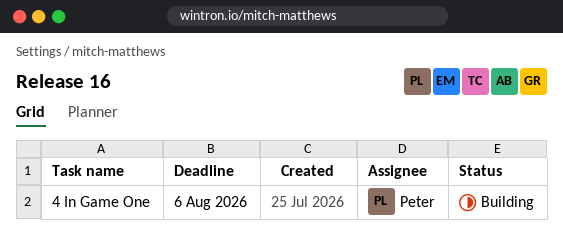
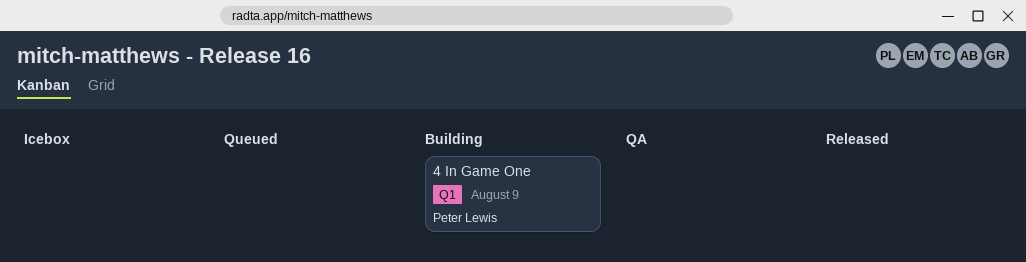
4 In Game One, due: Aug 6 -> Aug 9

